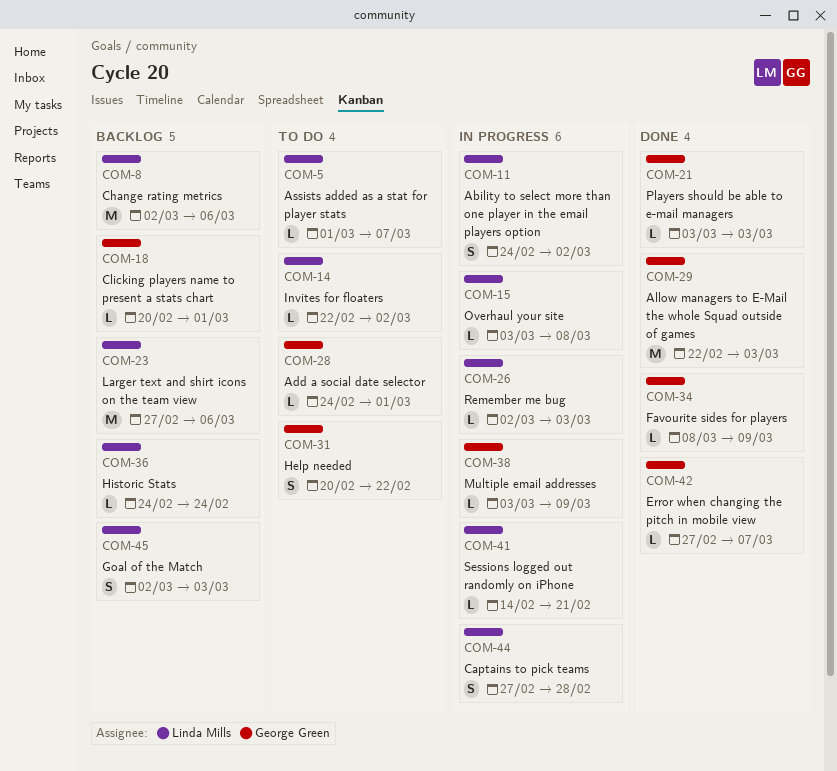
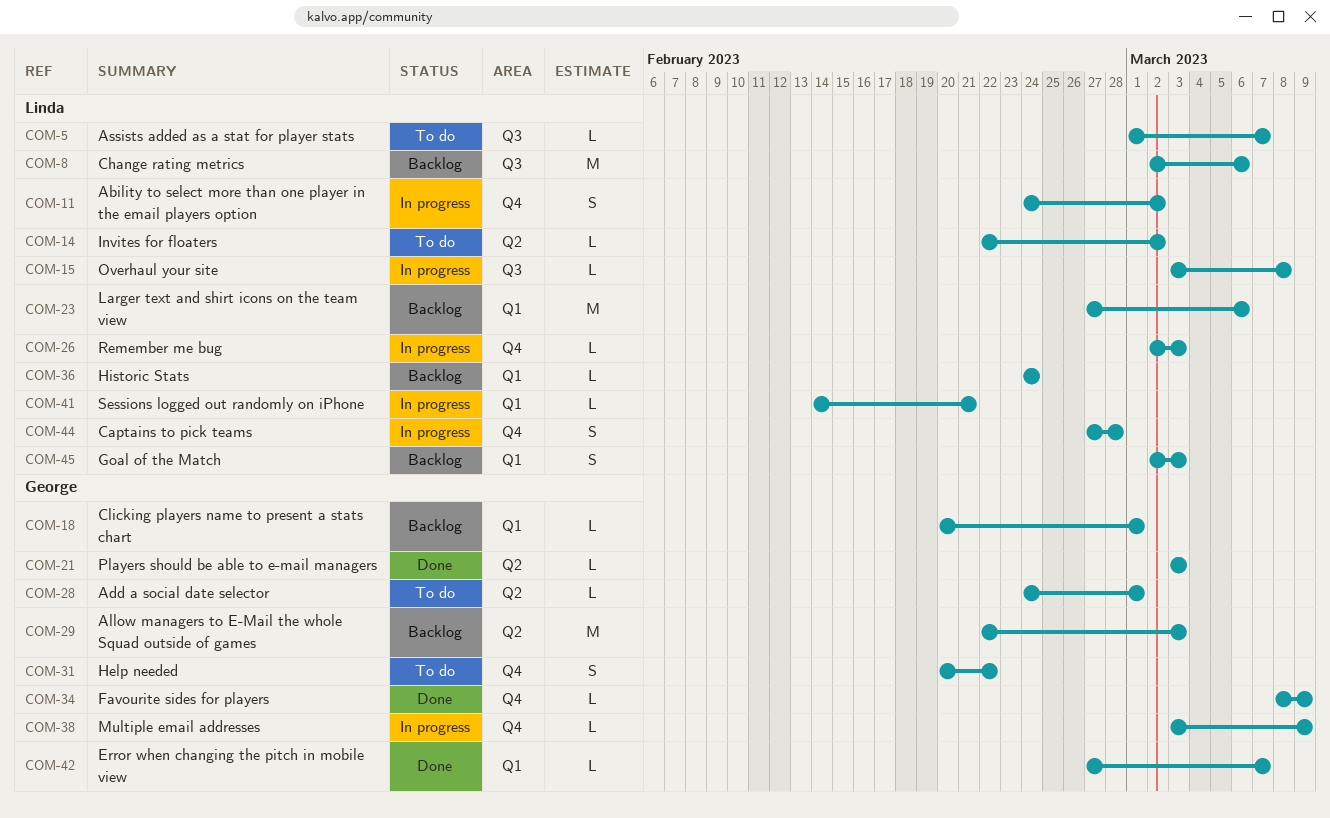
COM-29, status: Done -> Backlog

